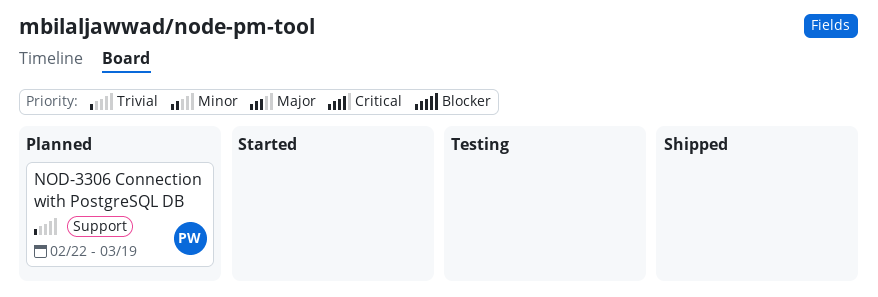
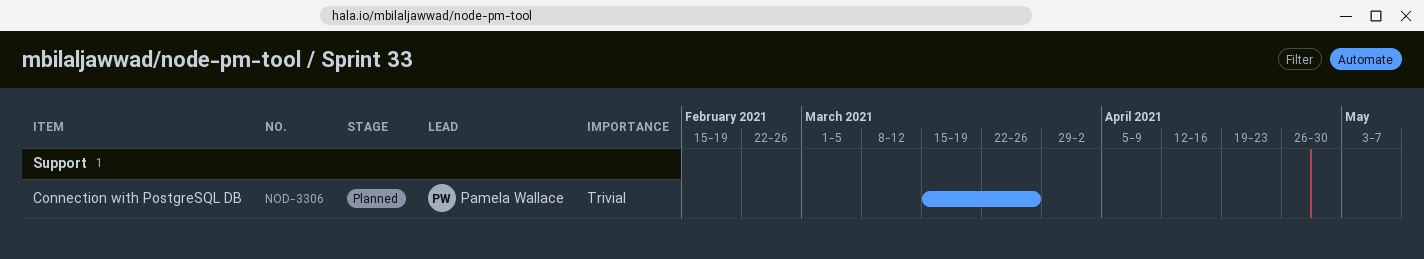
NOD-3306, start: Feb 22 -> Mar 15
NOD-3306, due: Mar 19 -> Mar 26

